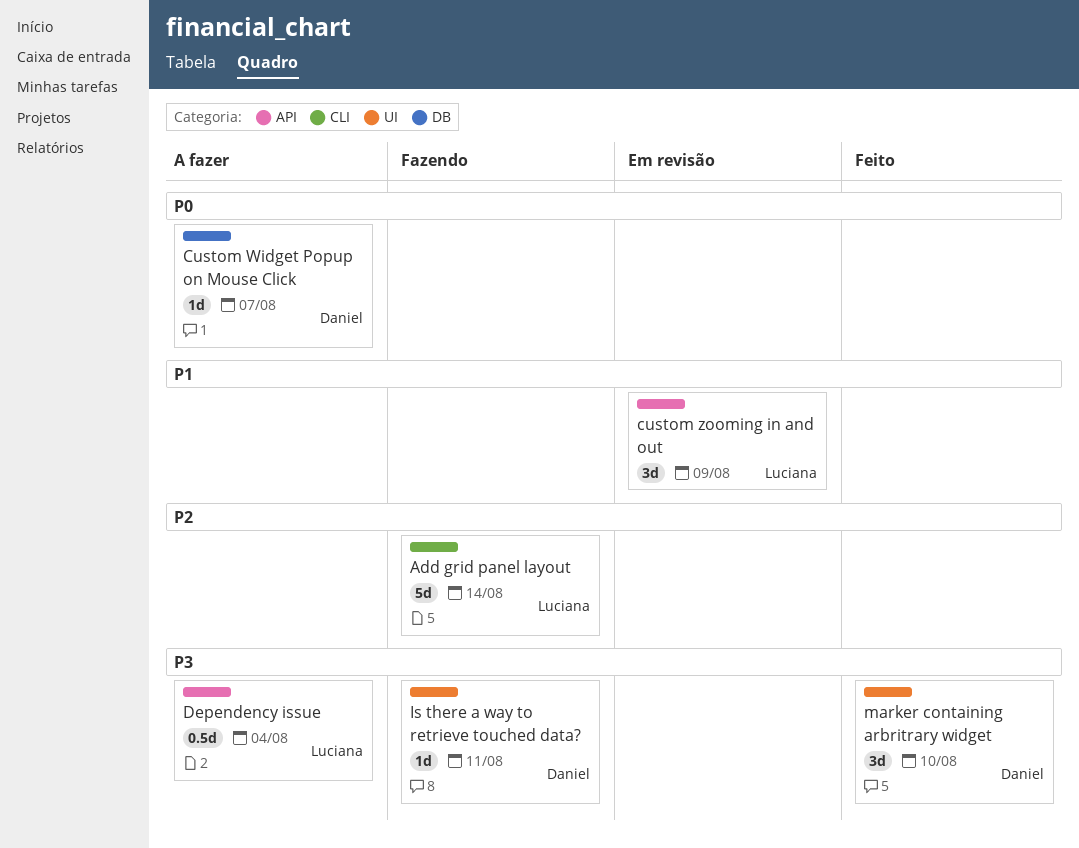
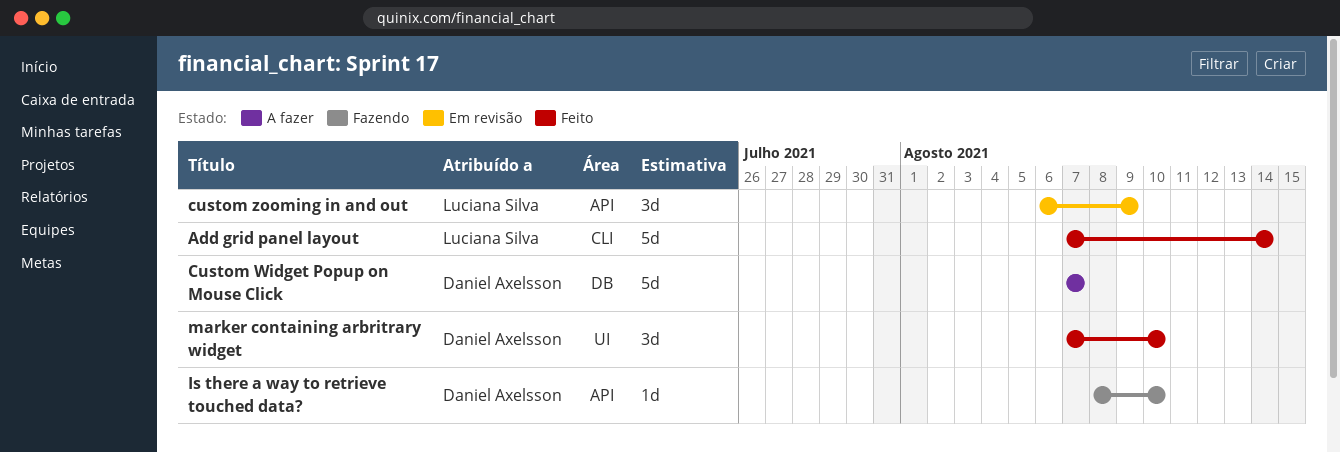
Add grid panel layout, status: Fazendo -> Feito
Custom Widget Popup on Mouse Click, estimate: 1d -> 5d
Dependency issue: present -> none
Is there a way to retrieve touched data?, label: UI -> API
Is there a way to retrieve touched data?, due: Aug 11 -> Aug 10

